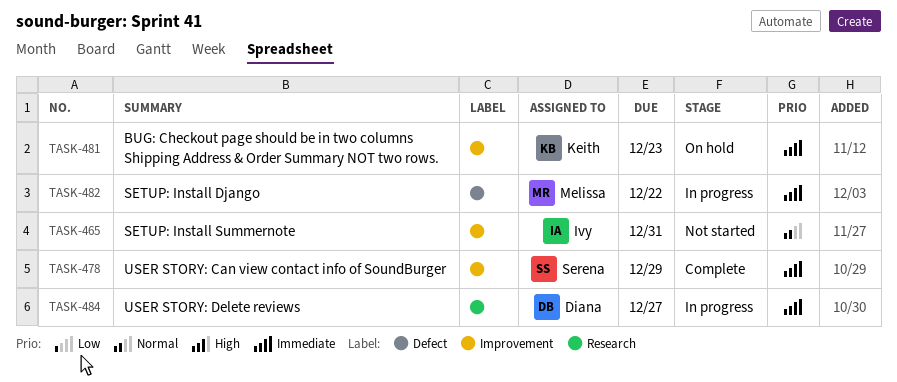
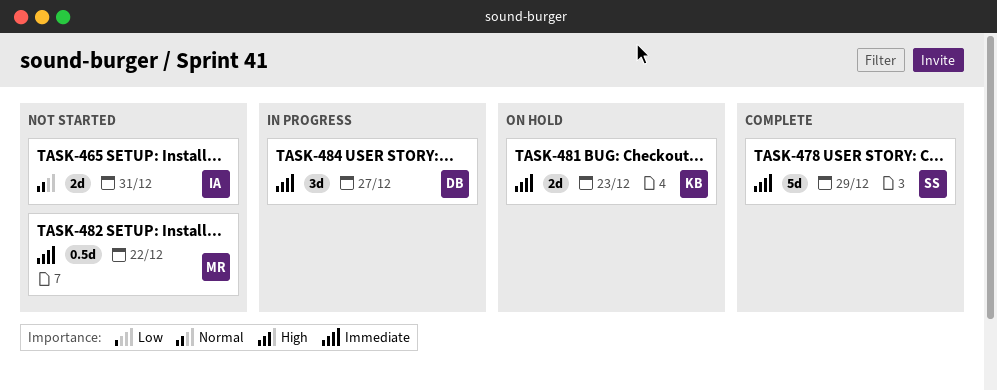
TASK-482, status: In progress -> Not started

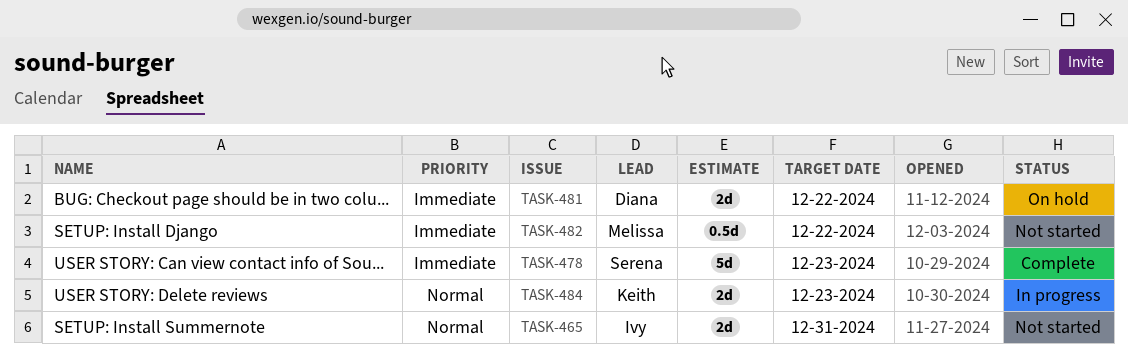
TASK-478, due: Dec 29 -> Dec 23
TASK-481, owner: Keith -> Diana
TASK-481, due: Dec 23 -> Dec 22
TASK-484, owner: Diana -> Keith
TASK-484, priority: Immediate -> Normal
TASK-484, estimate: 3d -> 2d
TASK-484, due: Dec 27 -> Dec 23

